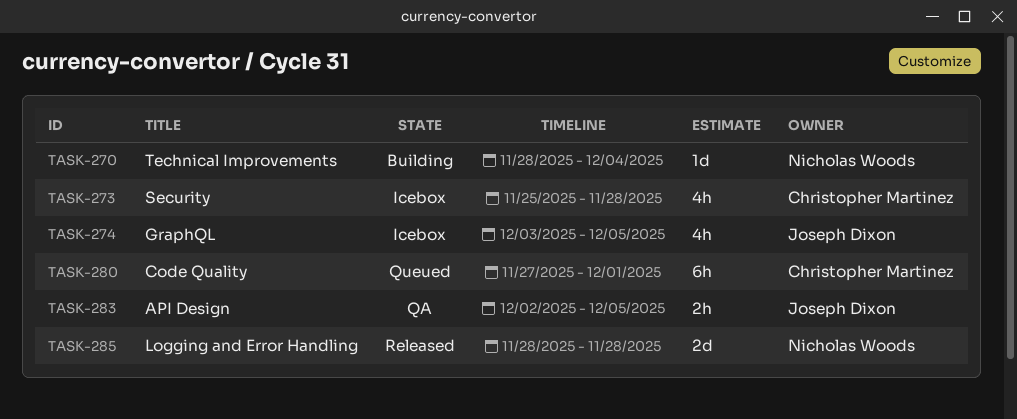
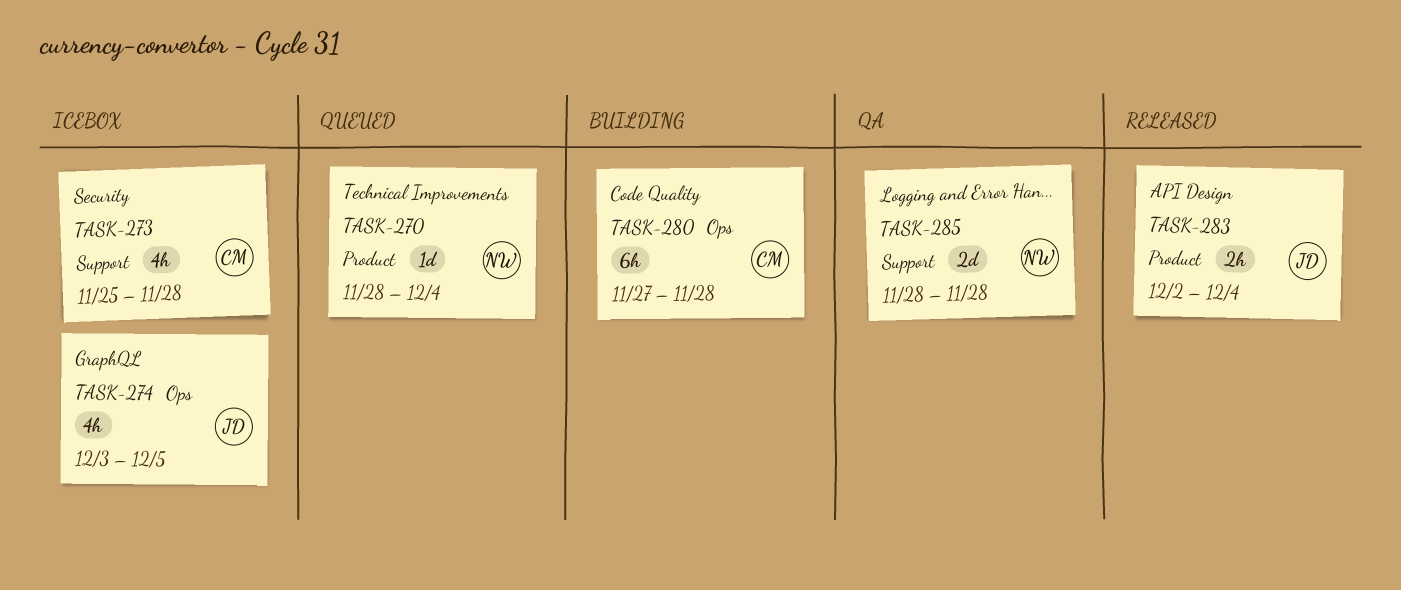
TASK-270, status: Building -> Queued
TASK-280, status: Queued -> Building
TASK-280, due: Dec 1 -> Nov 28
TASK-283, status: QA -> Released
TASK-283, due: Dec 5 -> Dec 4
TASK-285, status: Released -> QA

